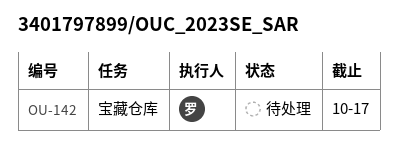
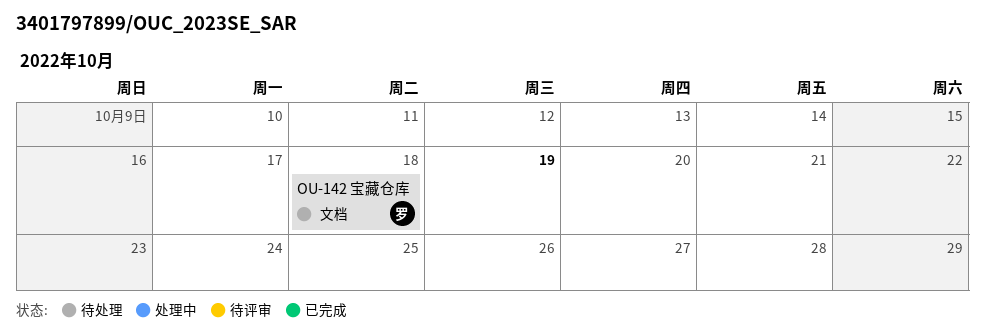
OU-142, due: Oct 17 -> Oct 18

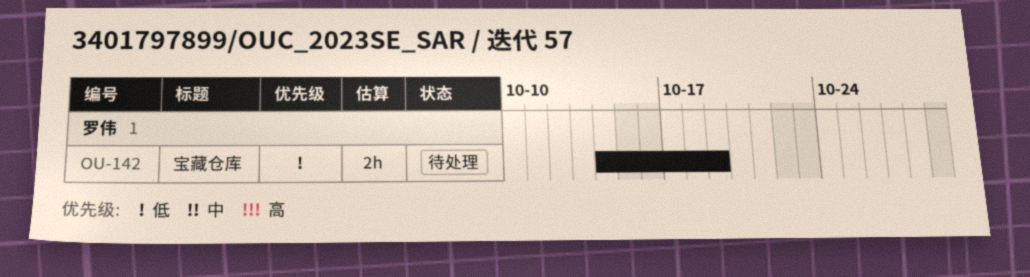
OU-142, due: Oct 18 -> Oct 19

